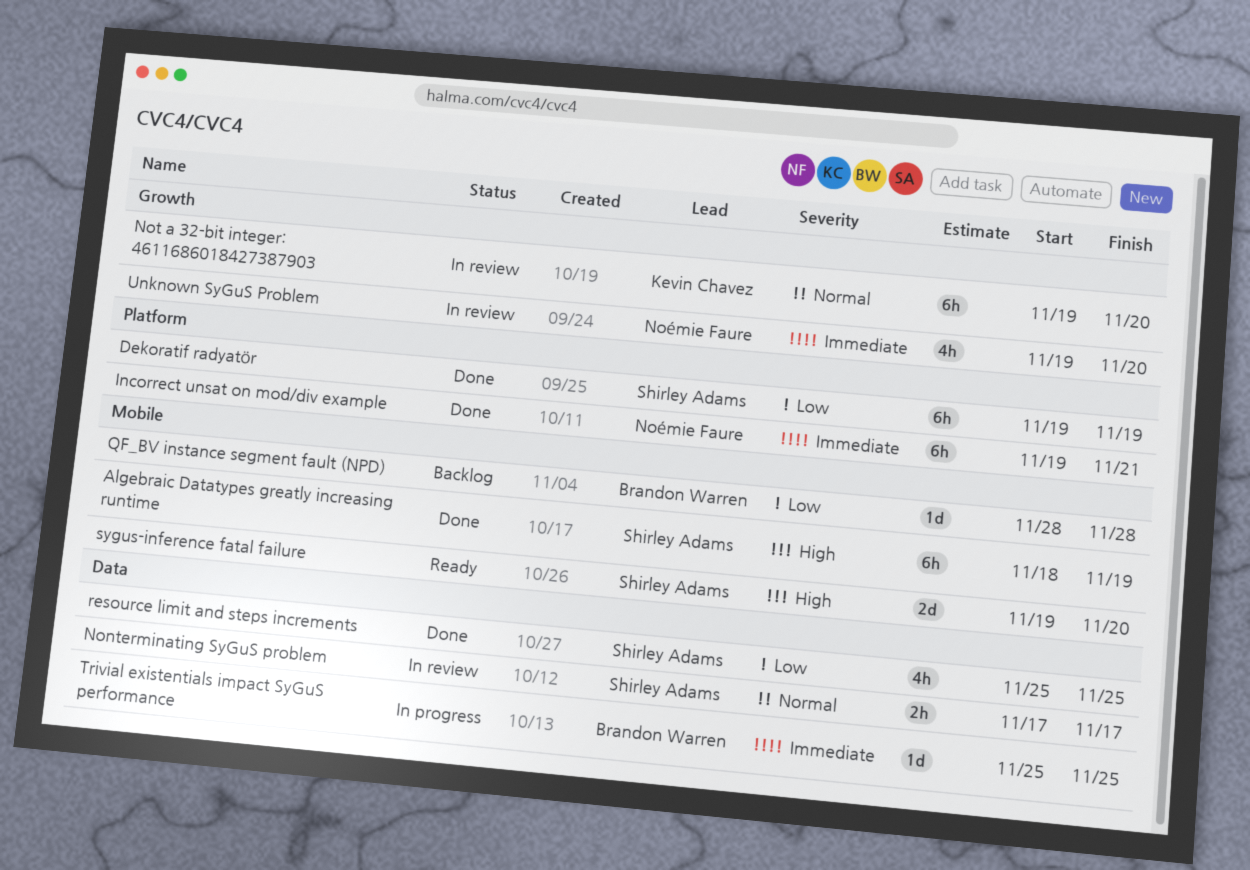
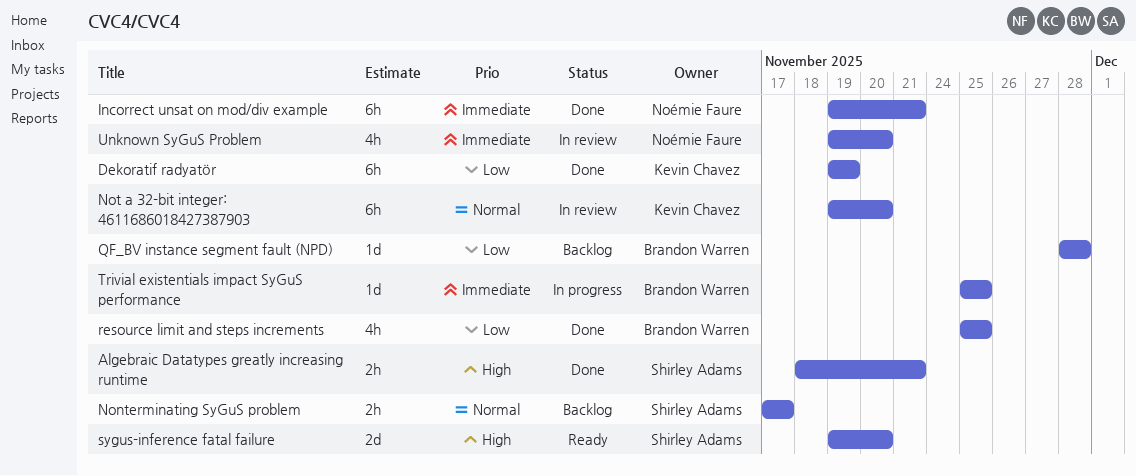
Algebraic Datatypes greatly increasing runtime, estimate: 6h -> 2h
Algebraic Datatypes greatly increasing runtime, due: Nov 19 -> Nov 21
Dekoratif radyatör, owner: Shirley Adams -> Kevin Chavez
Nonterminating SyGuS problem, status: In review -> Backlog
resource limit and steps increments, owner: Shirley Adams -> Brandon Warren

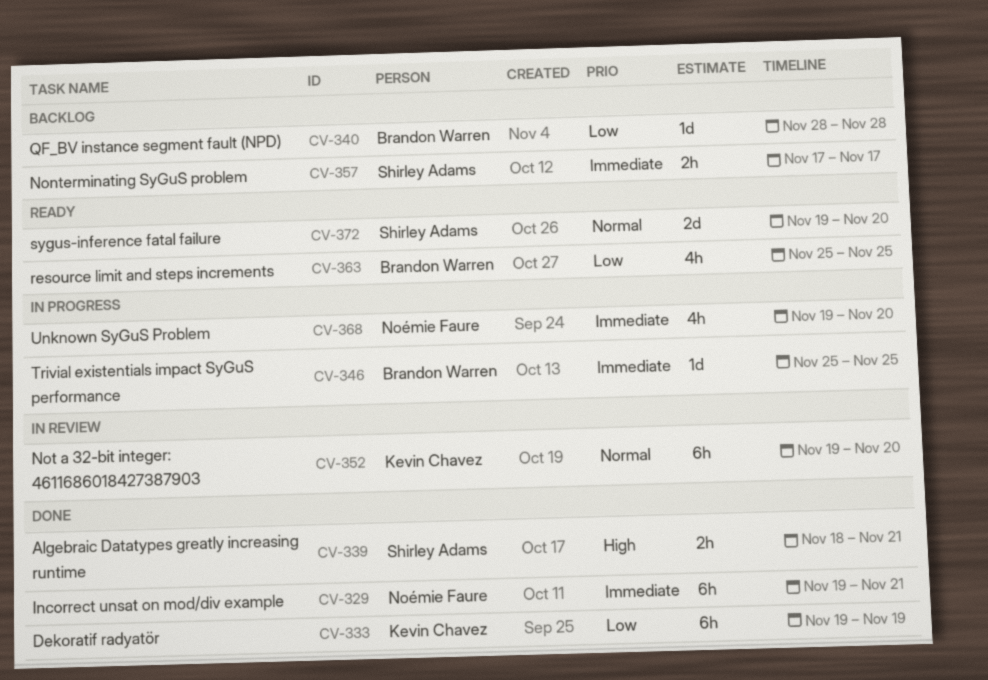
Nonterminating SyGuS problem, priority: Normal -> Immediate
resource limit and steps increments, status: Done -> Ready
sygus-inference fatal failure, priority: High -> Normal
Unknown SyGuS Problem, status: In review -> In progress

